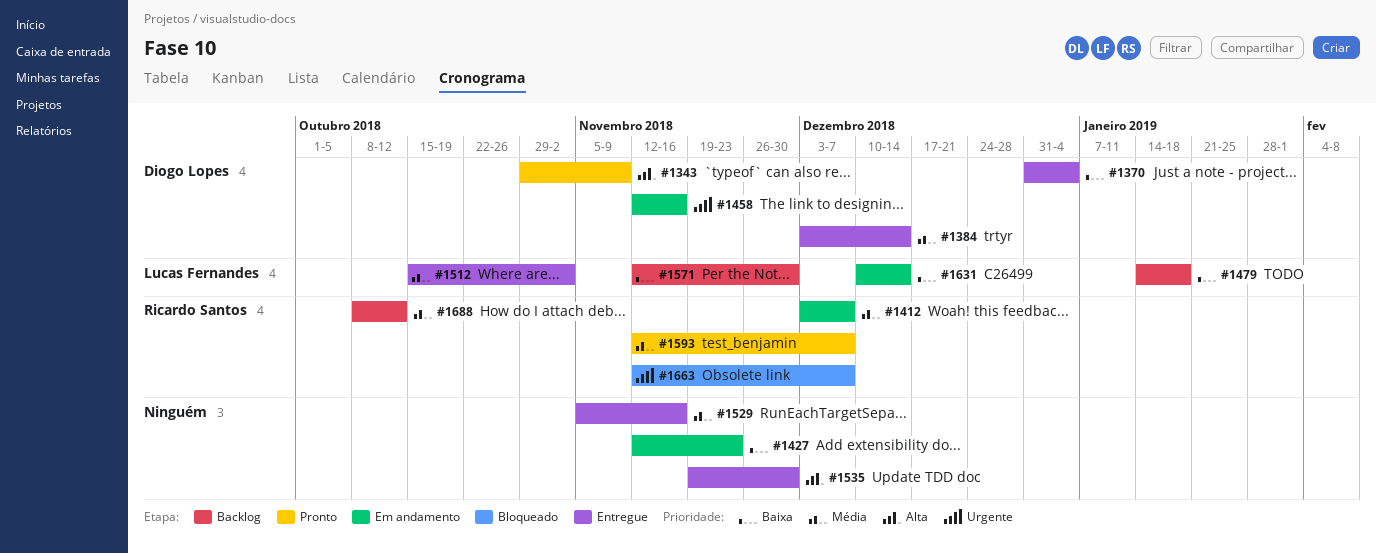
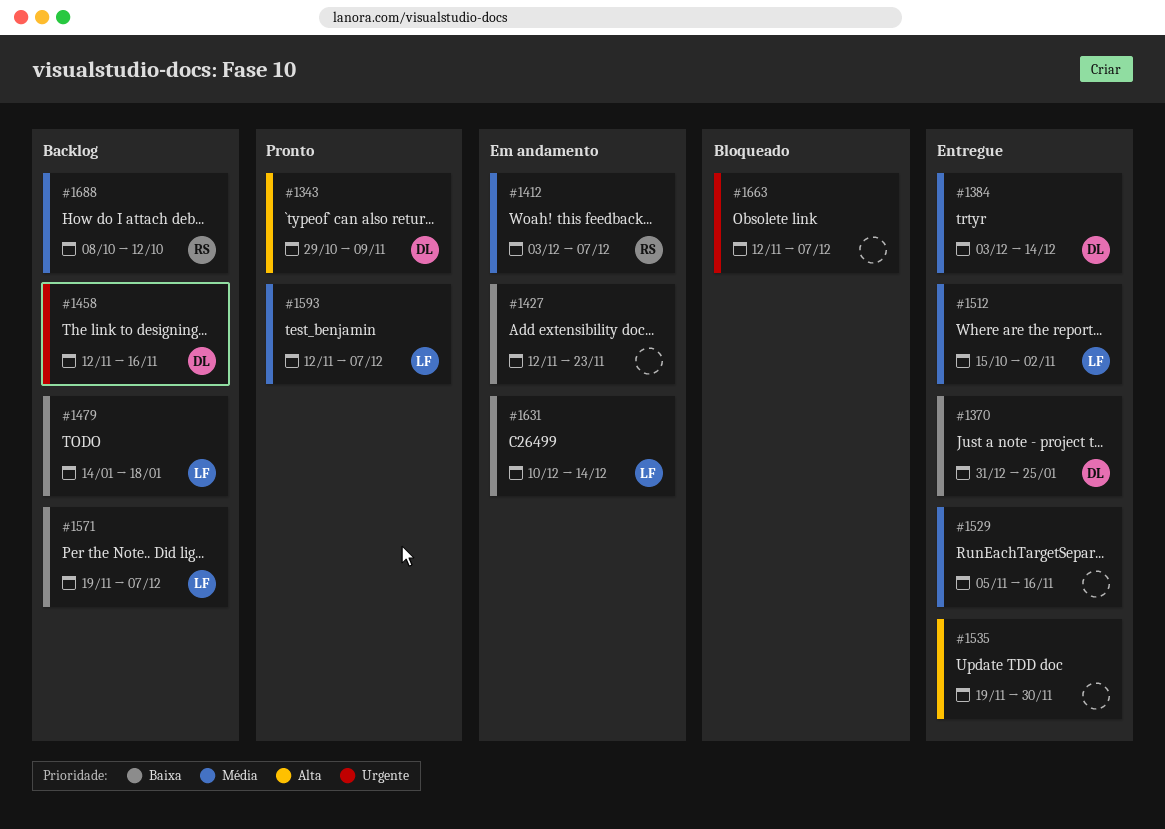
#1370, due: Jan 4 -> Jan 25
#1458, status: Em andamento -> Backlog
#1571, start: Nov 12 -> Nov 19
#1571, due: Nov 30 -> Dec 7
#1593, owner: Ricardo Santos -> Lucas Fernandes
#1663, owner: Ricardo Santos -> none

